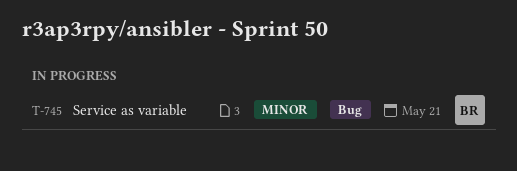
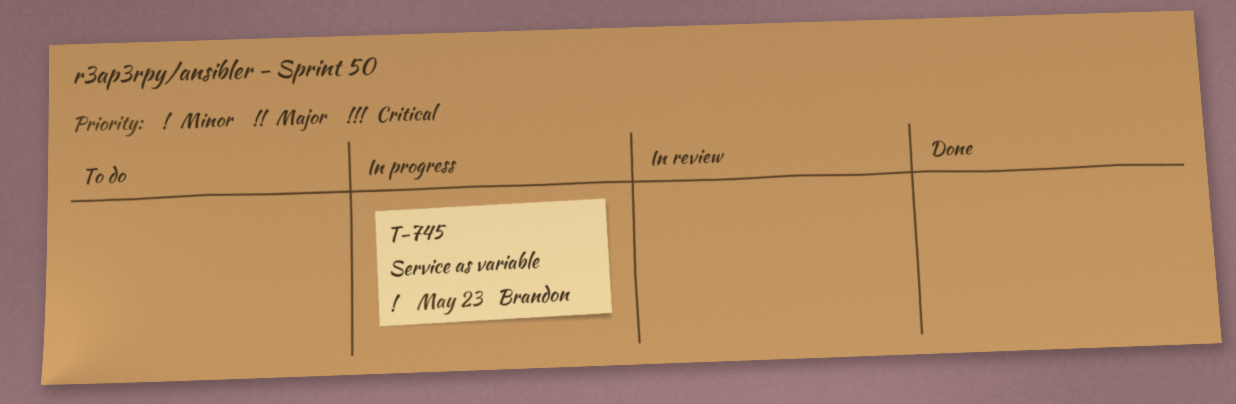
T-745, due: May 21 -> May 23

